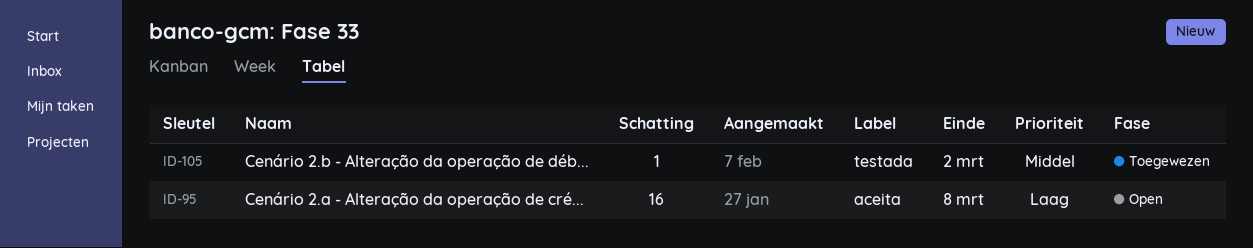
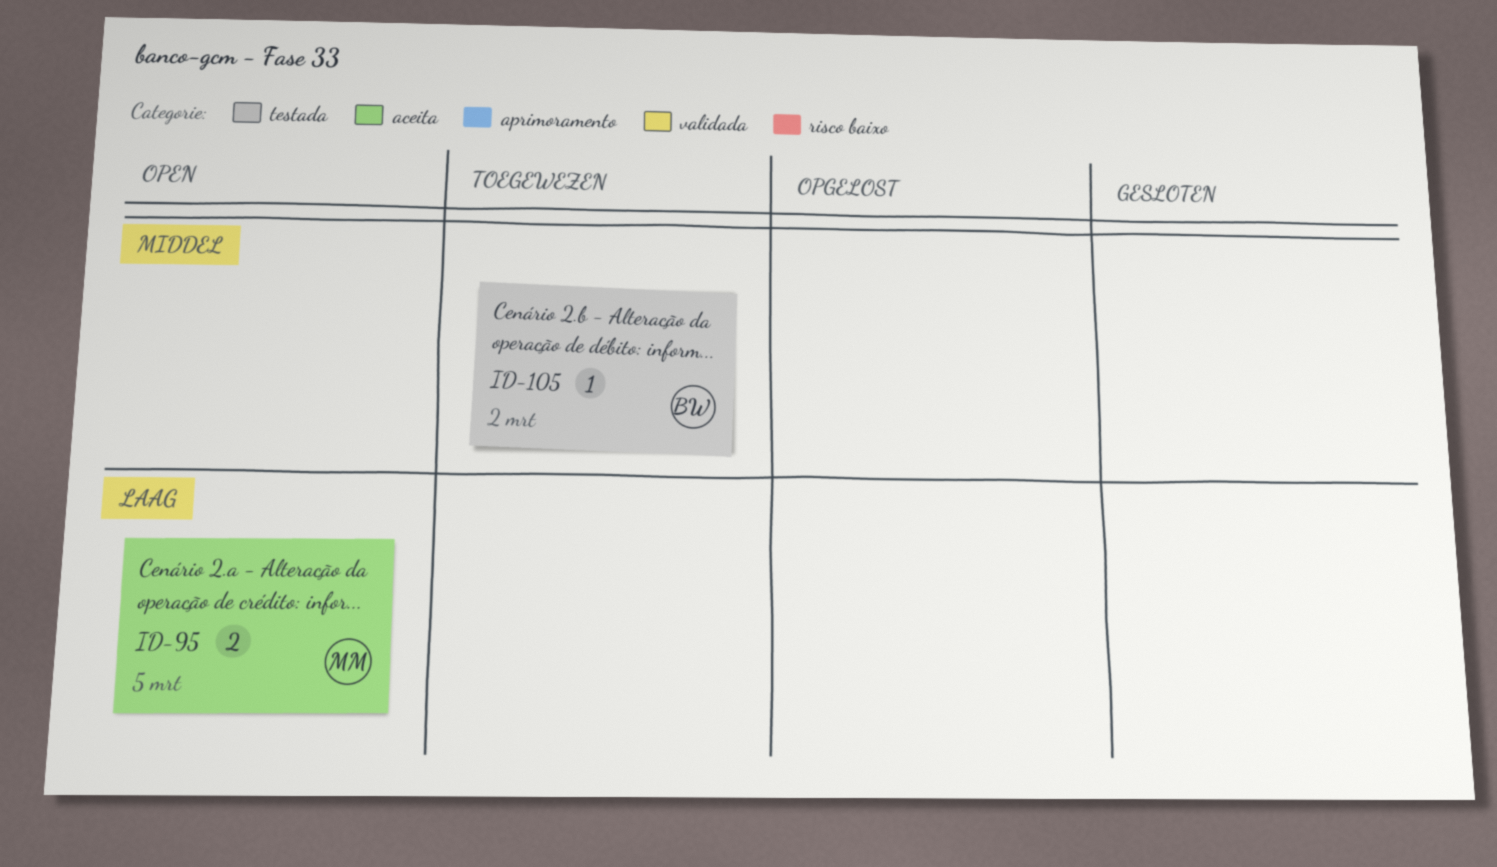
ID-95, estimate: 16 -> 2
ID-95, due: Mar 8 -> Mar 5

